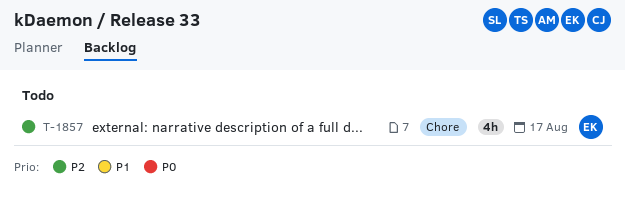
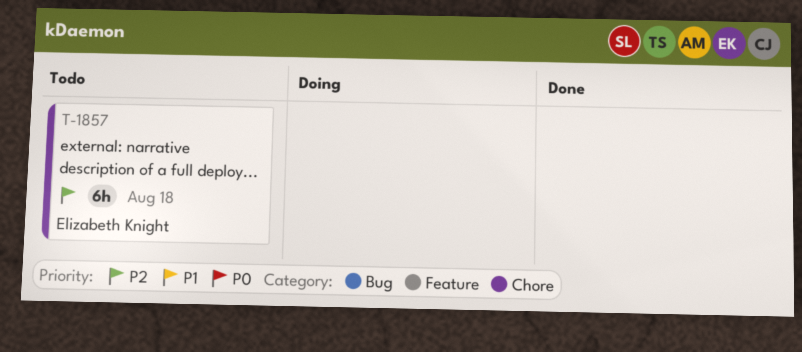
T-1857, estimate: 4h -> 6h
T-1857, due: Aug 17 -> Aug 18

